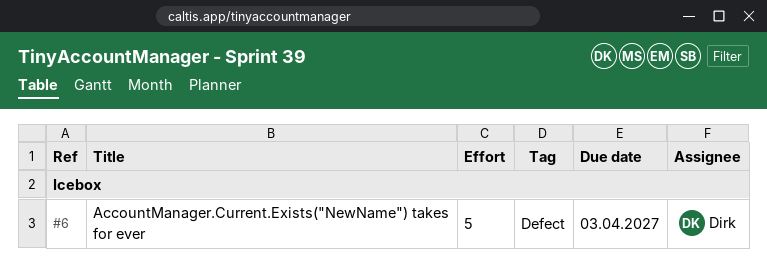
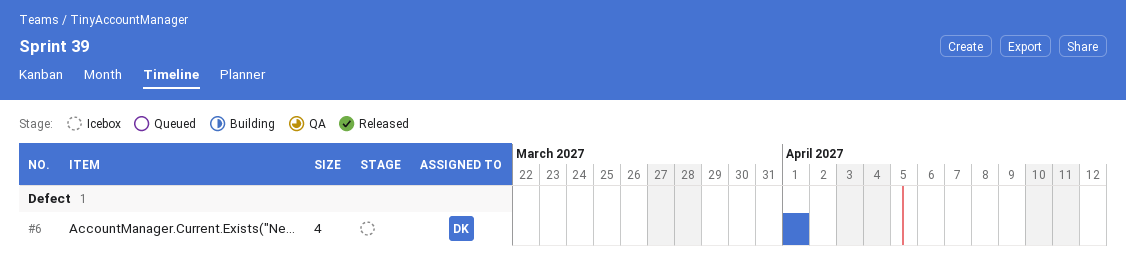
#6, estimate: 5 -> 4
#6, due: Apr 3 -> Apr 1

